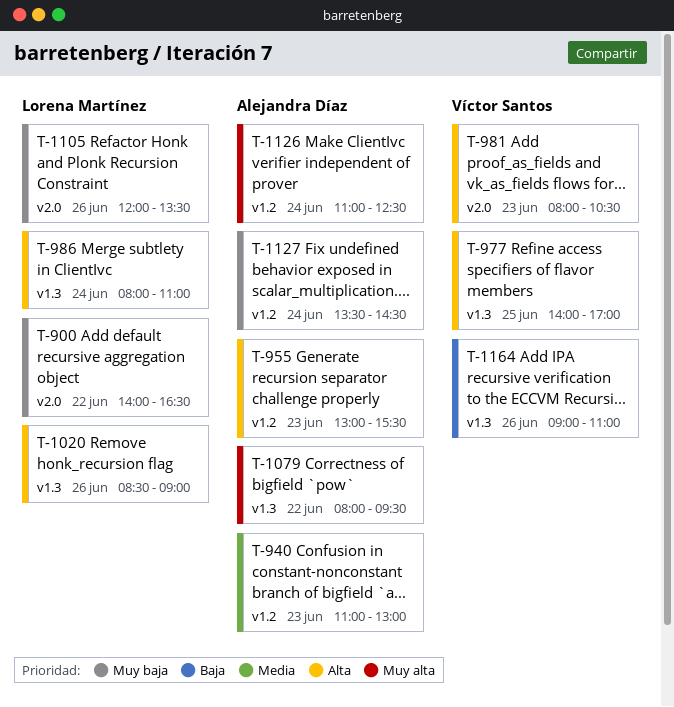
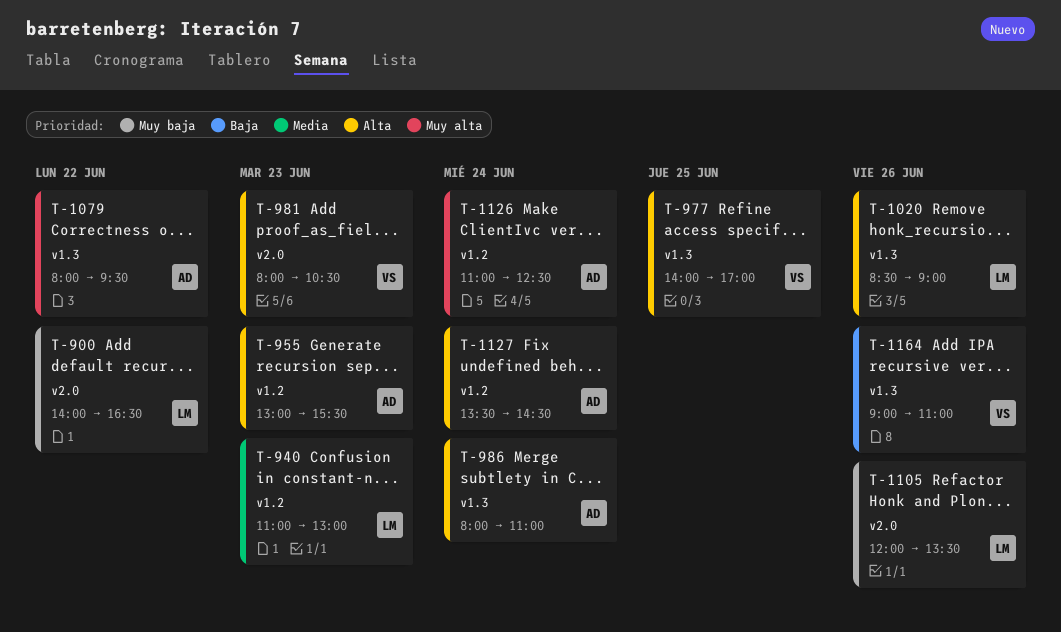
T-940, owner: Alejandra Díaz -> Lorena Martínez
T-986, owner: Lorena Martínez -> Alejandra Díaz
T-1127, priority: Muy baja -> Alta

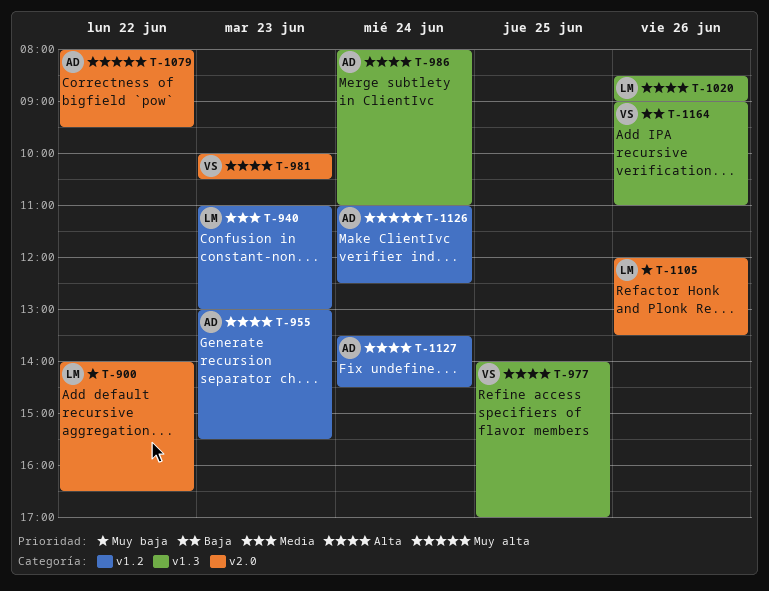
T-981, begins: 08:00 -> 10:00
T-1079, label: v1.3 -> v2.0

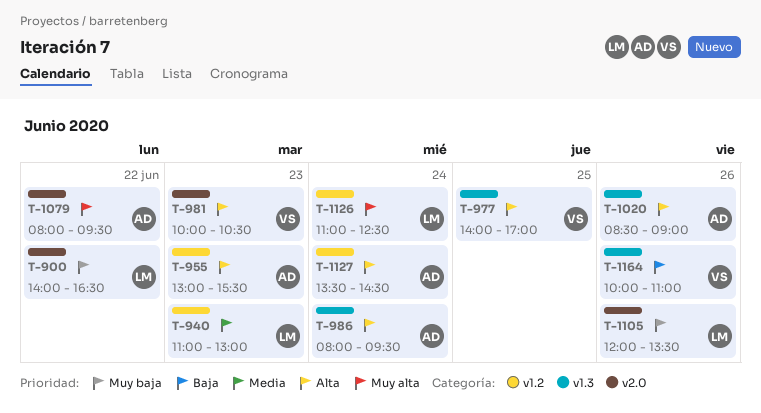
T-986, ends: 11:00 -> 09:30
T-1020, owner: LM -> AD
T-1126, owner: AD -> LM
T-1164, begins: 09:00 -> 10:00

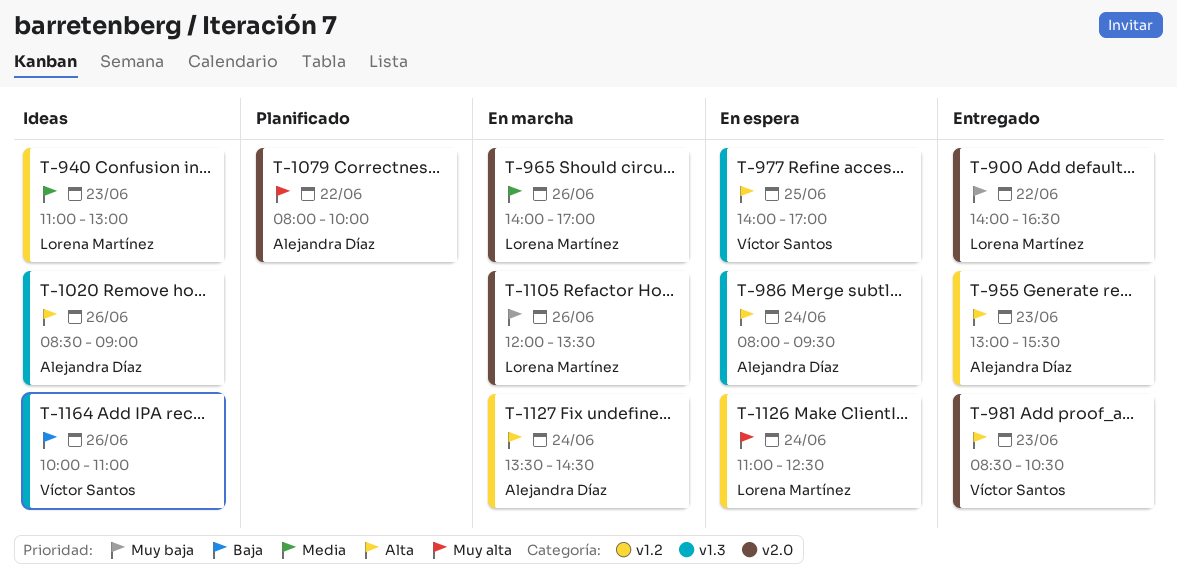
T-965: none -> present
T-981, begins: 10:00 -> 08:30
T-1079, ends: 09:30 -> 10:00

